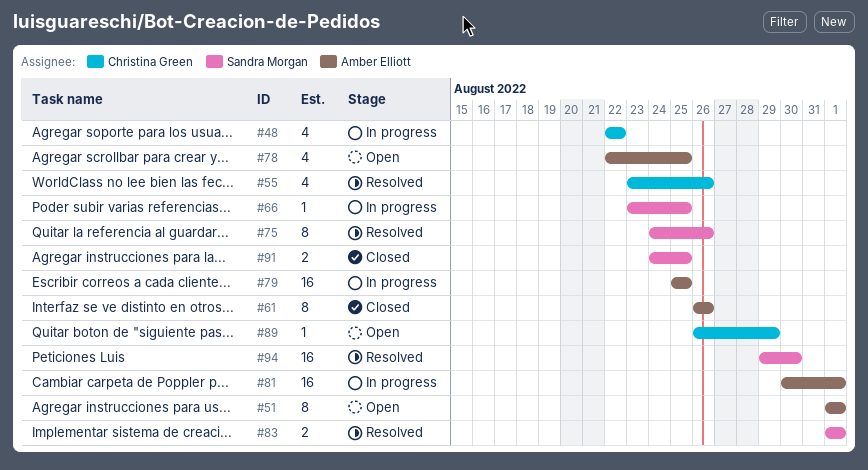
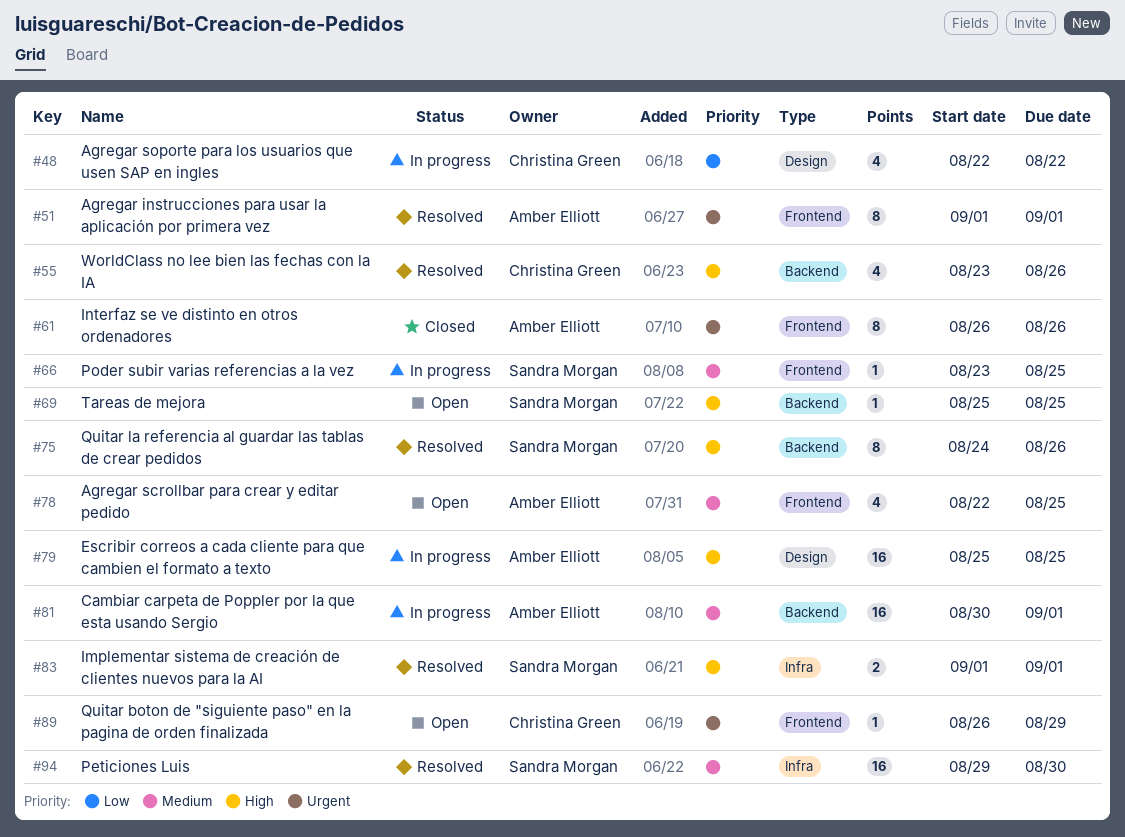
#51, status: Open -> Resolved
#69: none -> present
#91: present -> none

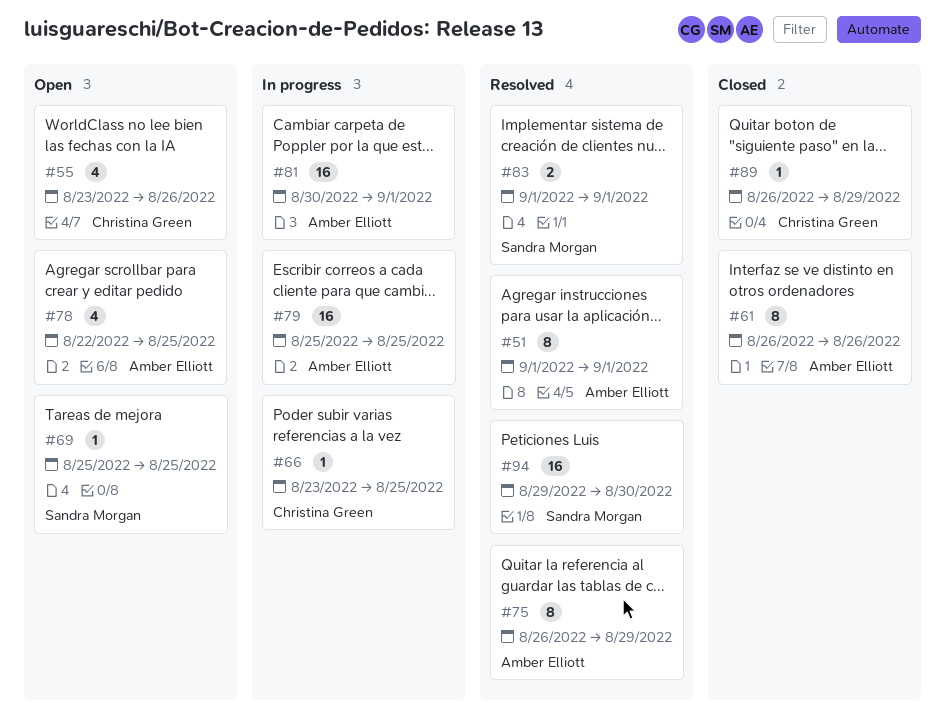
#48: present -> none
#55, status: Resolved -> Open
#66, owner: Sandra Morgan -> Christina Green
#75, owner: Sandra Morgan -> Amber Elliott
#75, start: Aug 24 -> Aug 26
#75, due: Aug 26 -> Aug 29
#89, status: Open -> Closed

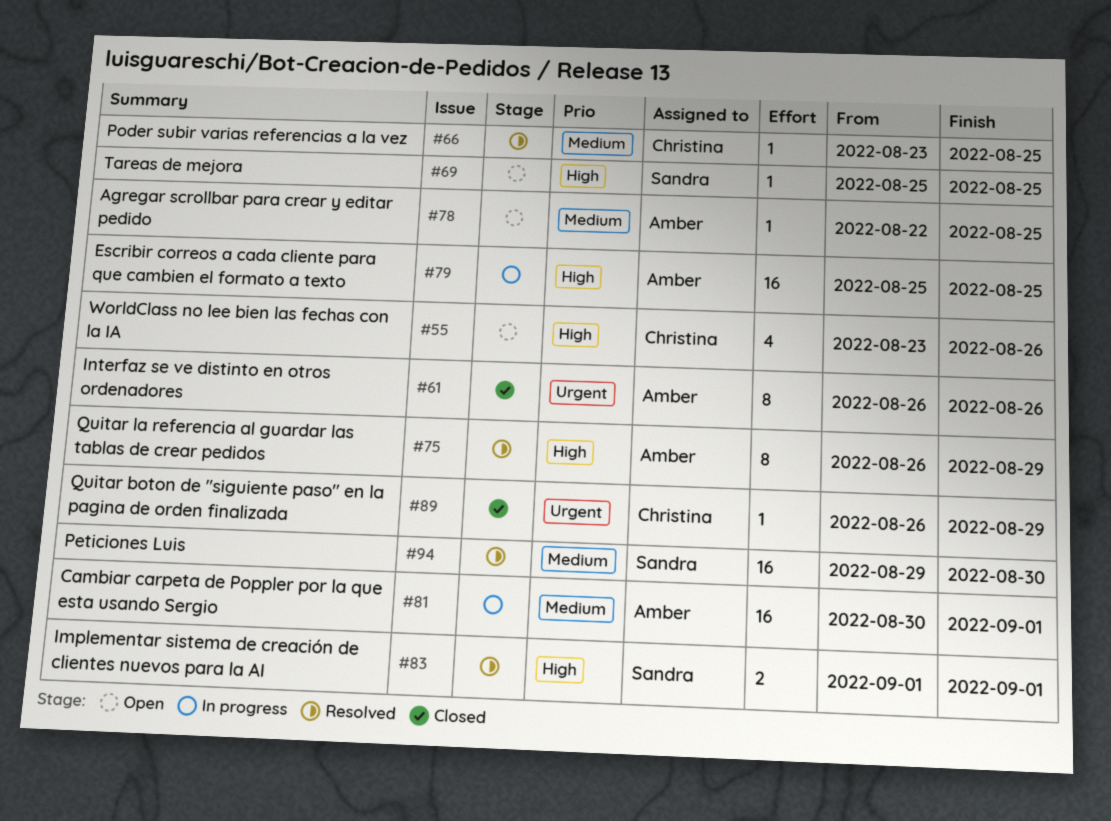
#51: present -> none
#66, status: In progress -> Resolved
#78, estimate: 4 -> 1

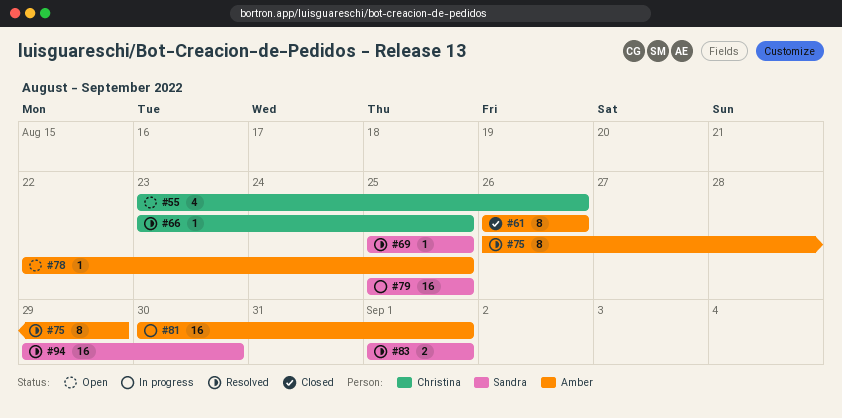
#69, status: Open -> Resolved
#79, owner: Amber -> Sandra
#89: present -> none

